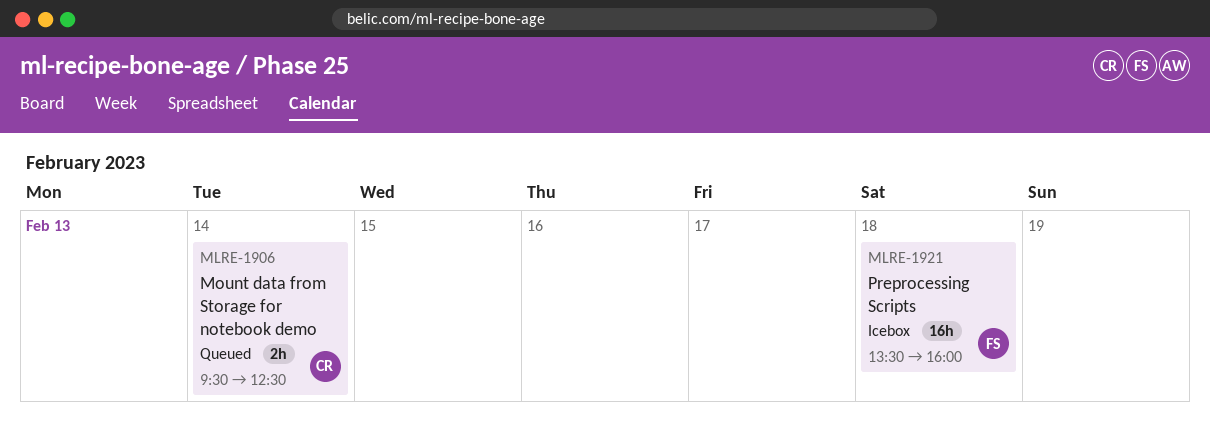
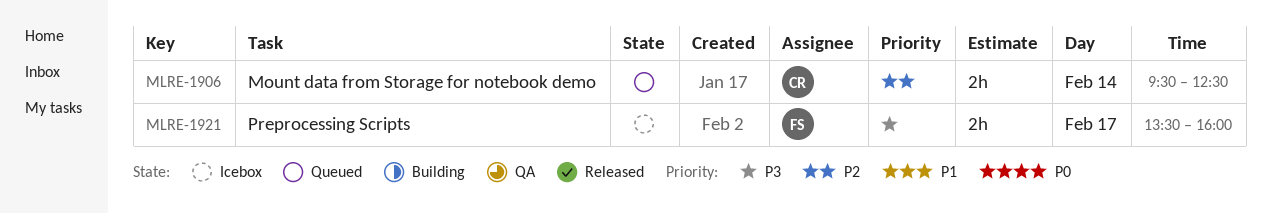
MLRE-1921, estimate: 16h -> 2h
MLRE-1921, day: Feb 18 -> Feb 17

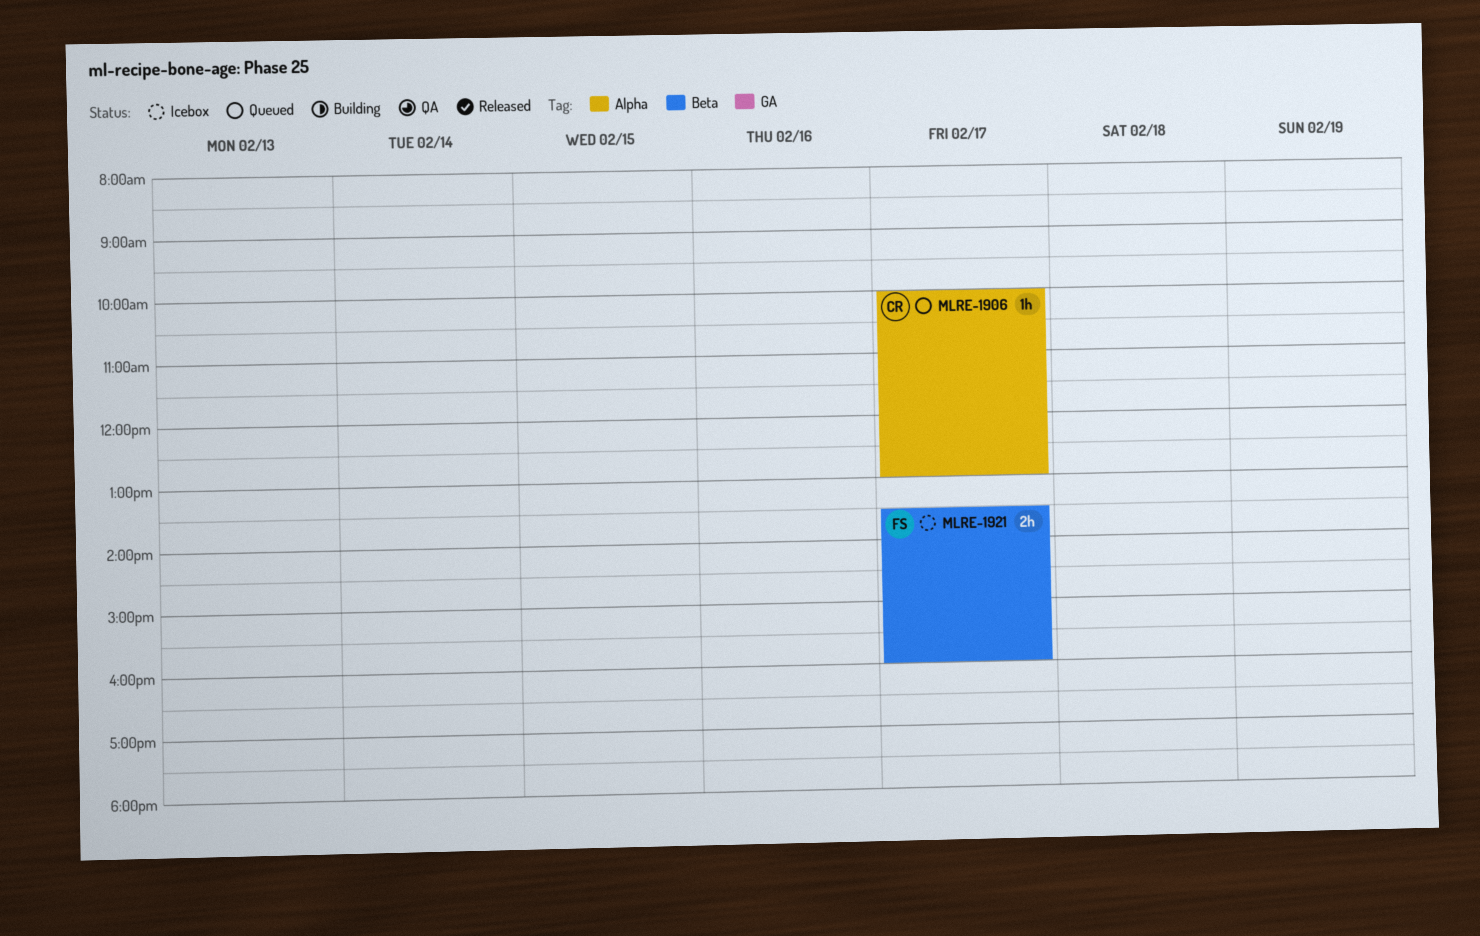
MLRE-1906, estimate: 2h -> 1h
MLRE-1906, day: Feb 14 -> Feb 17
MLRE-1906, begins: 09:30 -> 10:00
MLRE-1906, ends: 12:30 -> 13:00

